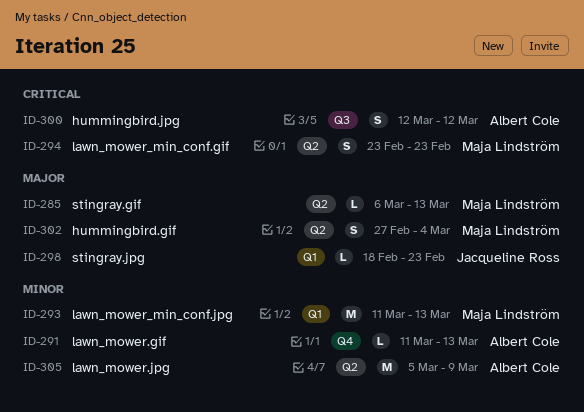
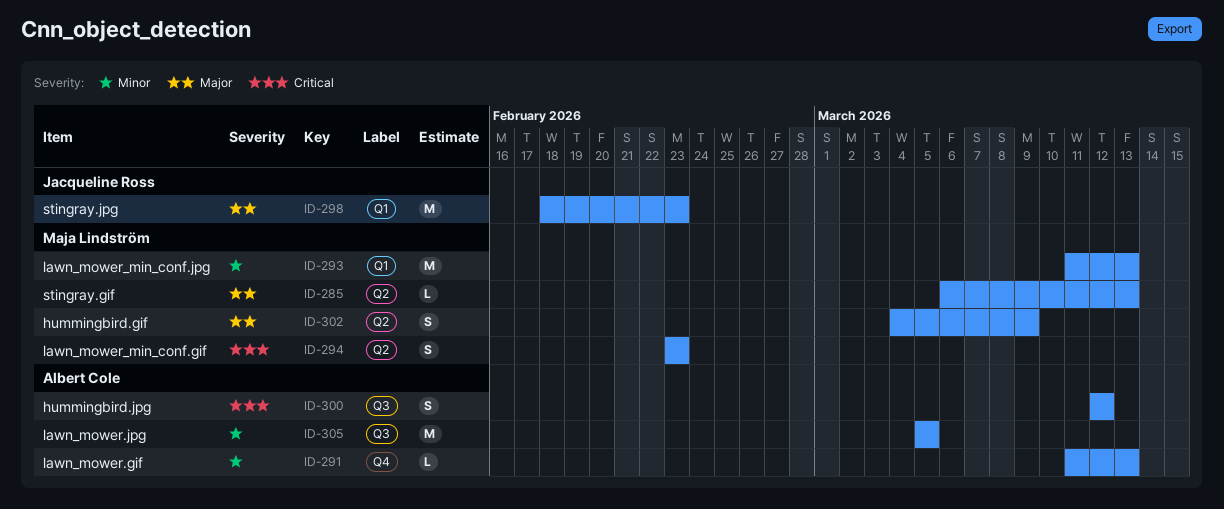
ID-298, estimate: L -> M
ID-302, start: Feb 27 -> Mar 4
ID-302, due: Mar 4 -> Mar 9
ID-305, label: Q2 -> Q3
ID-305, due: Mar 9 -> Mar 5

